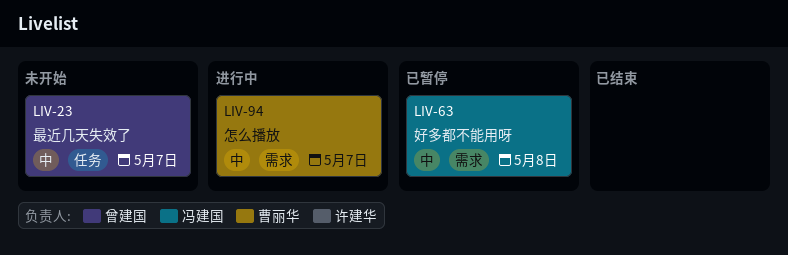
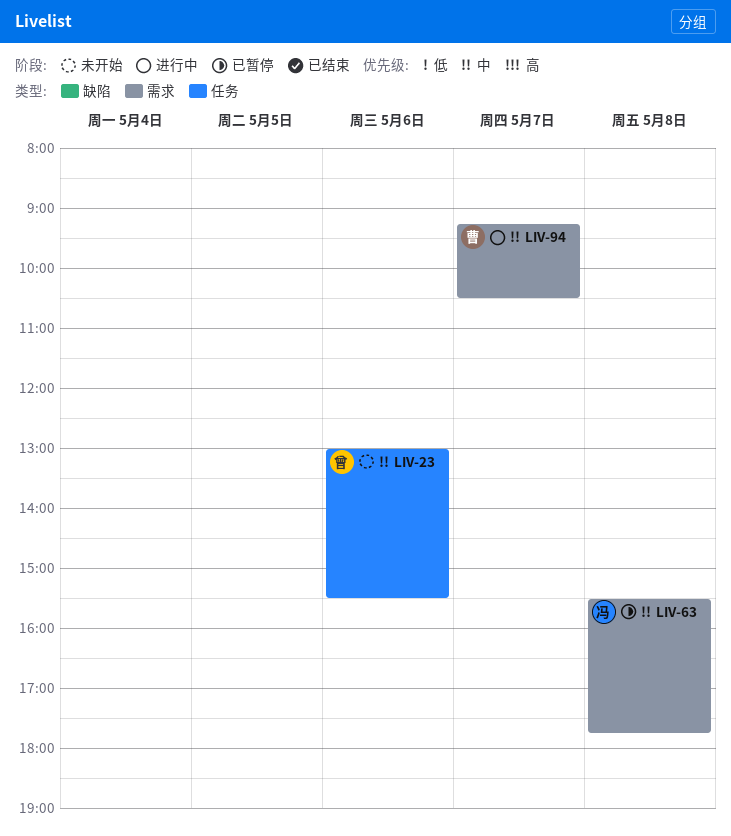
LIV-23, day: May 7 -> May 6

